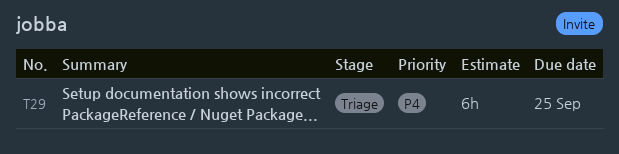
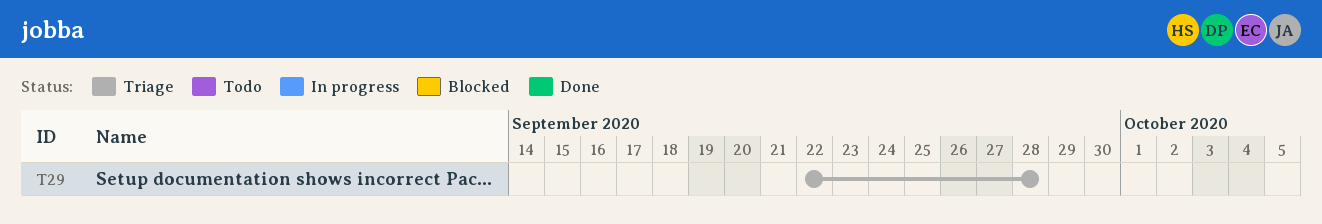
T29, due: Sep 25 -> Sep 28

